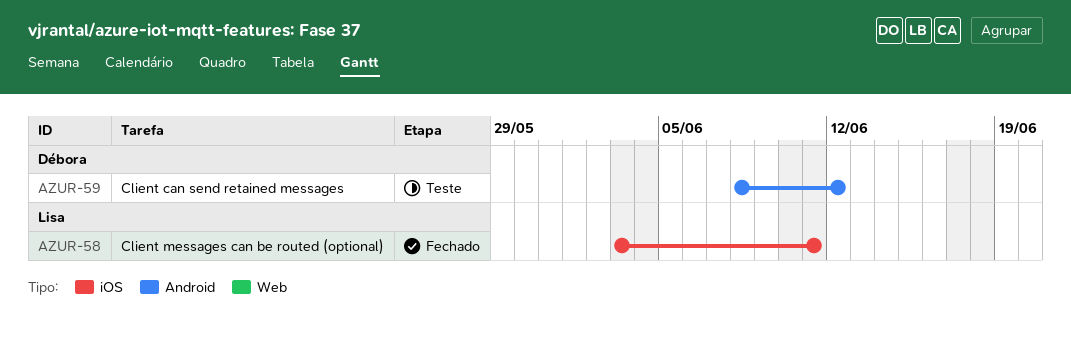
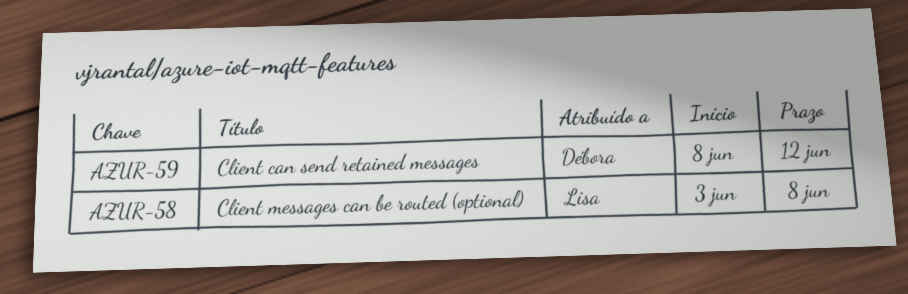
AZUR-58, due: Jun 11 -> Jun 8

